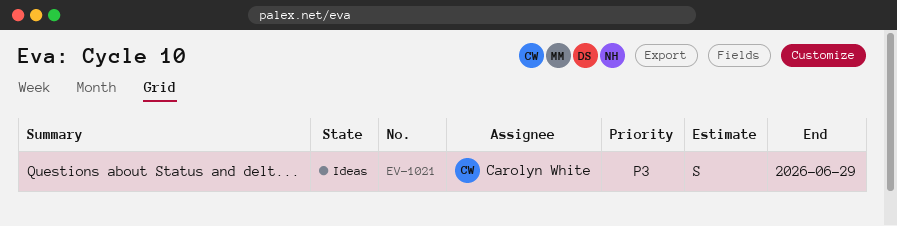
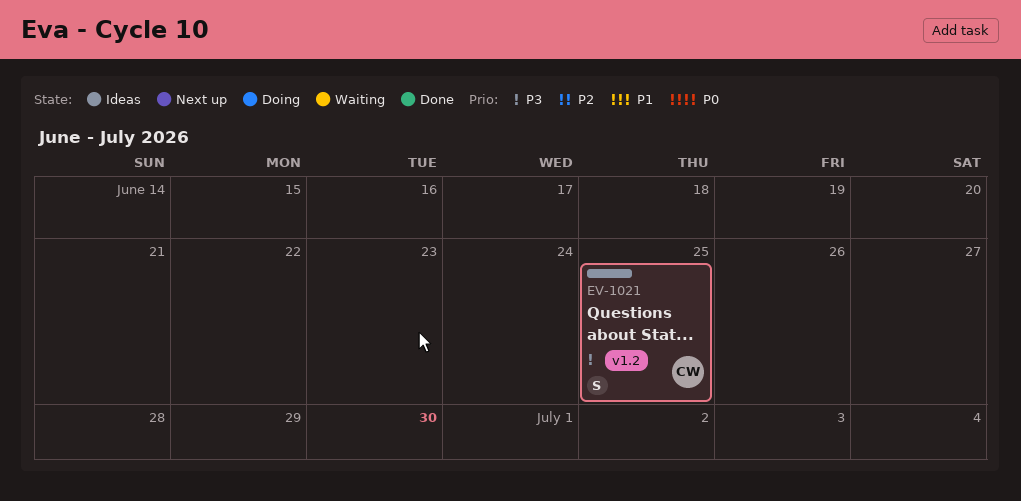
EV-1021, due: Jun 29 -> Jun 25

